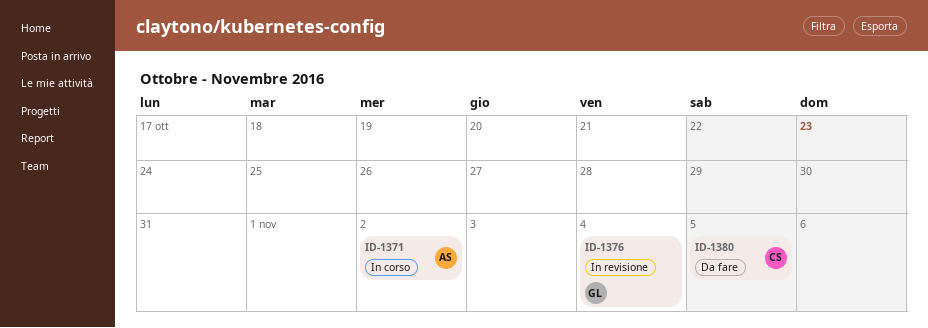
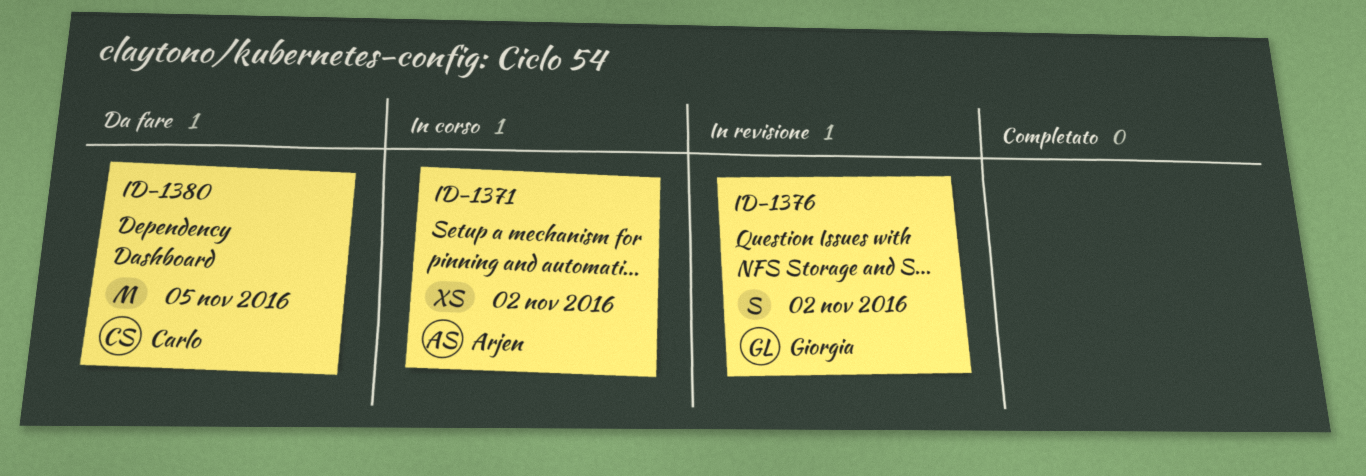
ID-1376, due: Nov 4 -> Nov 2

